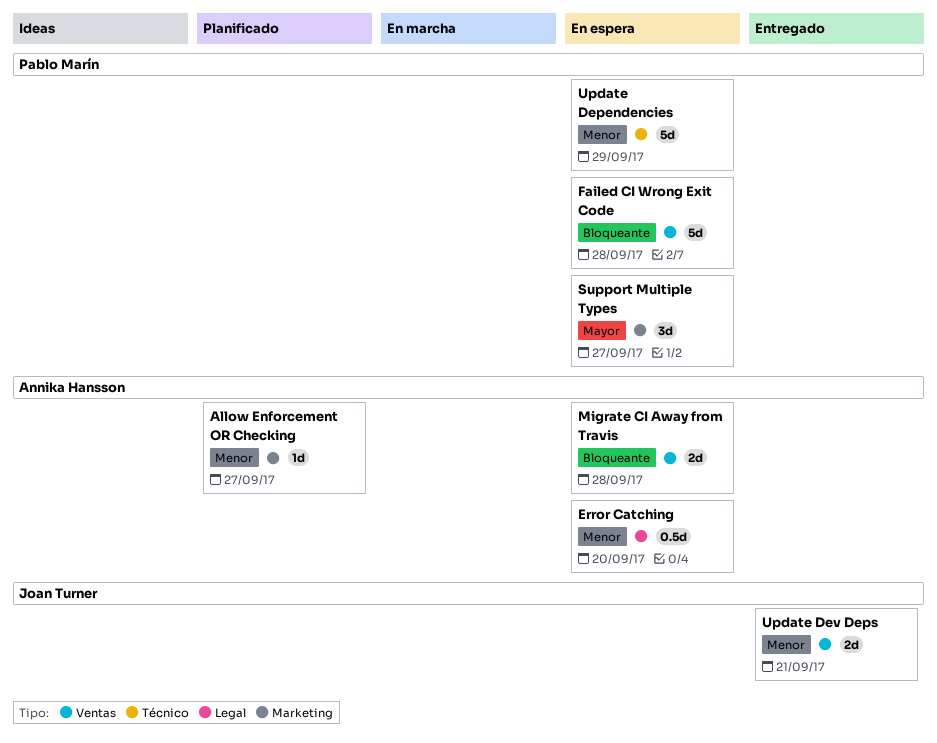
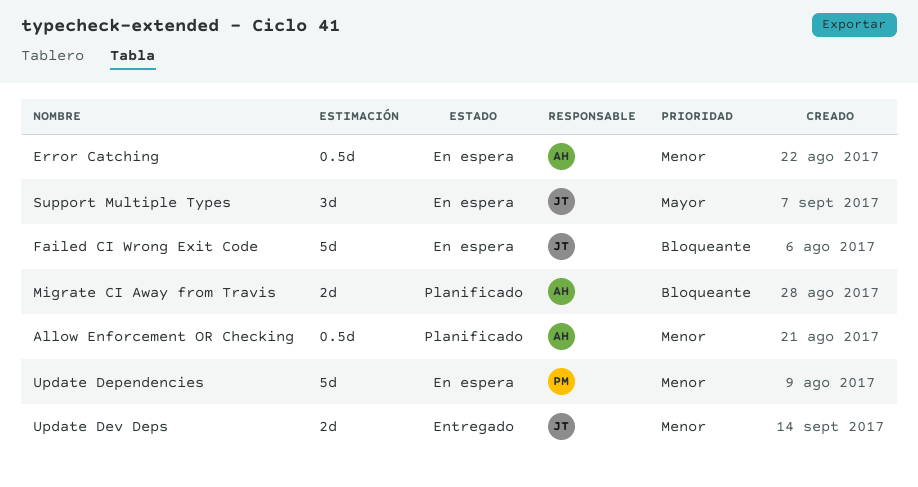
Allow Enforcement OR Checking, estimate: 1d -> 0.5d
Failed CI Wrong Exit Code, owner: Pablo Marín -> Joan Turner
Migrate CI Away from Travis, status: En espera -> Planificado
Support Multiple Types, owner: Pablo Marín -> Joan Turner

